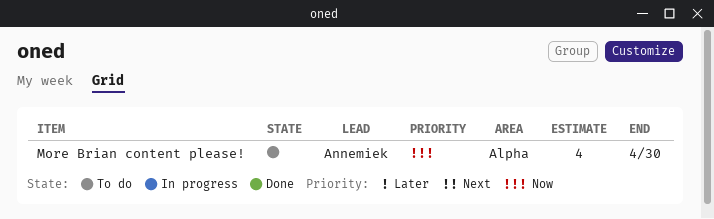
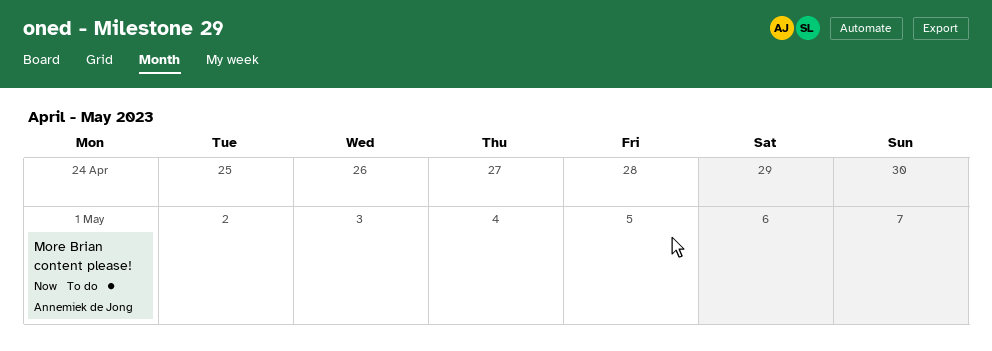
More Brian content please!, estimate: 4 -> 1
More Brian content please!, due: Apr 30 -> May 1

